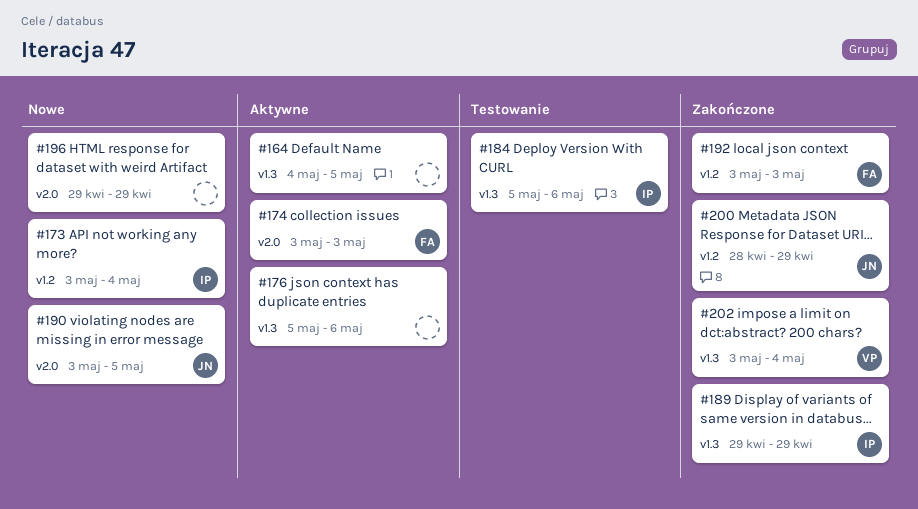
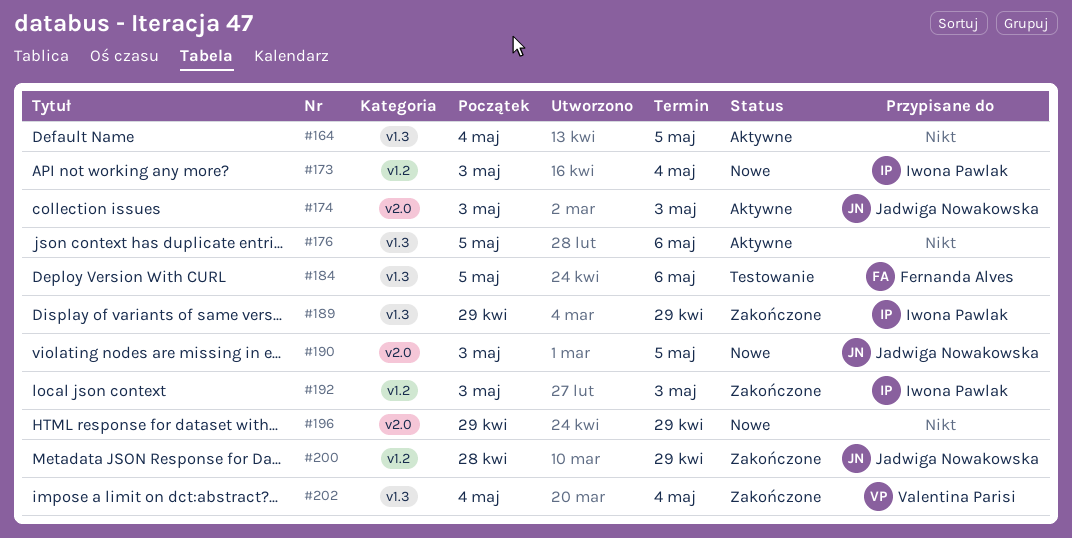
#174, owner: Fernanda Alves -> Jadwiga Nowakowska
#184, owner: Iwona Pawlak -> Fernanda Alves
#192, owner: Fernanda Alves -> Iwona Pawlak
#202, start: May 3 -> May 4

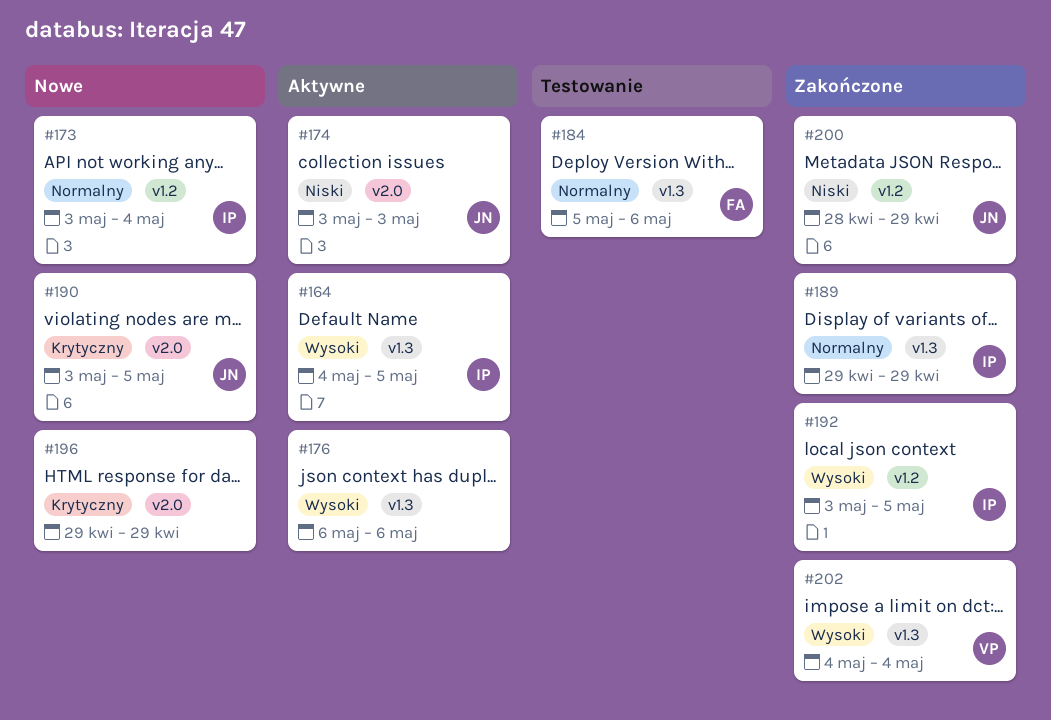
#164, owner: none -> Iwona Pawlak
#176, start: May 5 -> May 6
#192, due: May 3 -> May 5

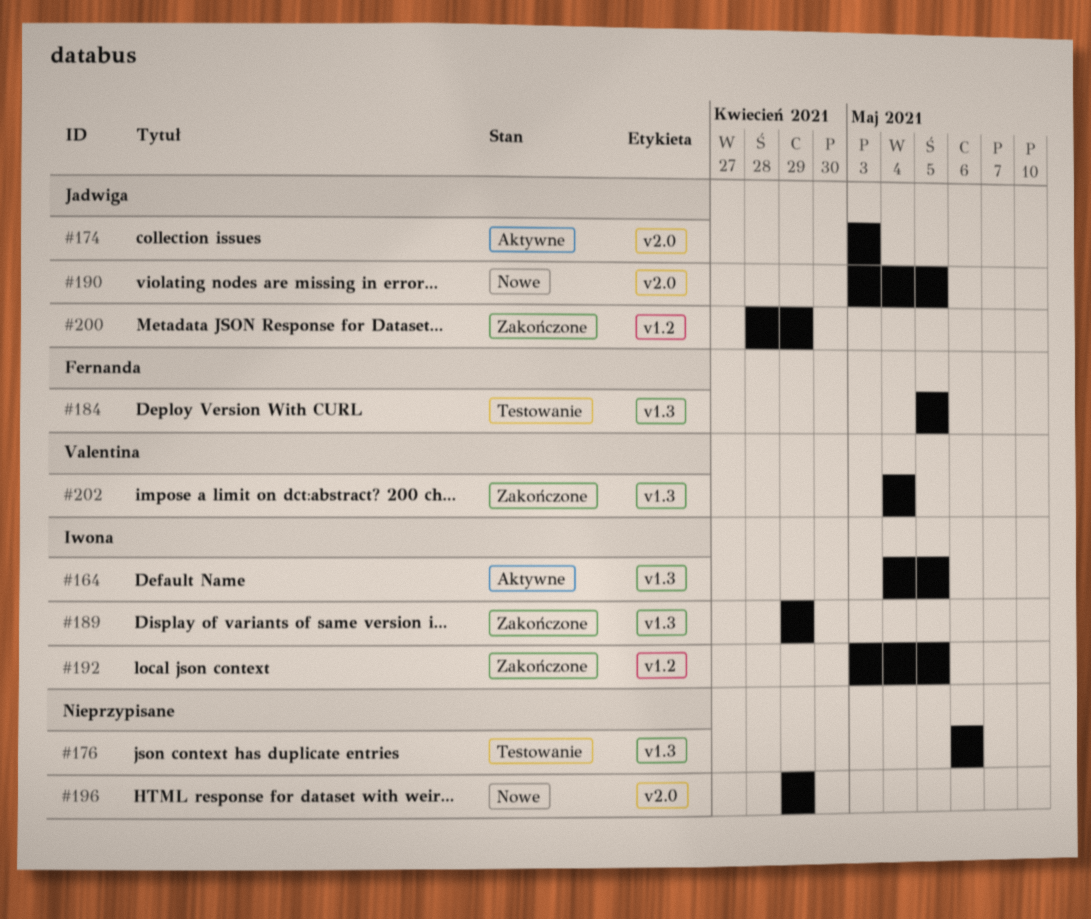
#173: present -> none
#176, status: Aktywne -> Testowanie
#184, due: May 6 -> May 5

